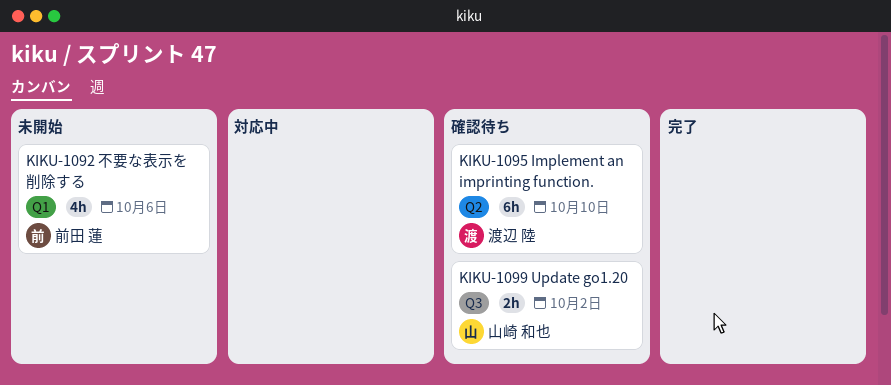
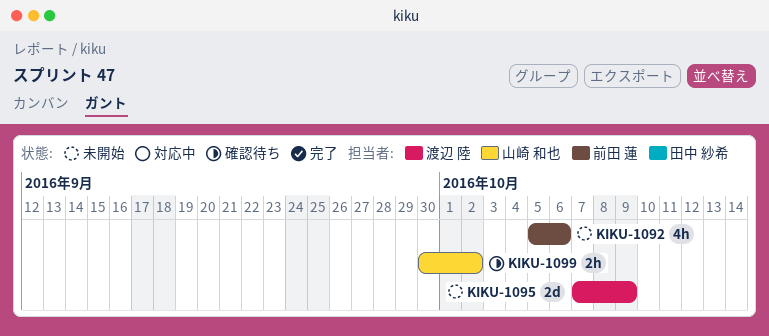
KIKU-1095, status: 確認待ち -> 未開始
KIKU-1095, estimate: 6h -> 2d
KIKU-1095, due: Oct 10 -> Oct 9

